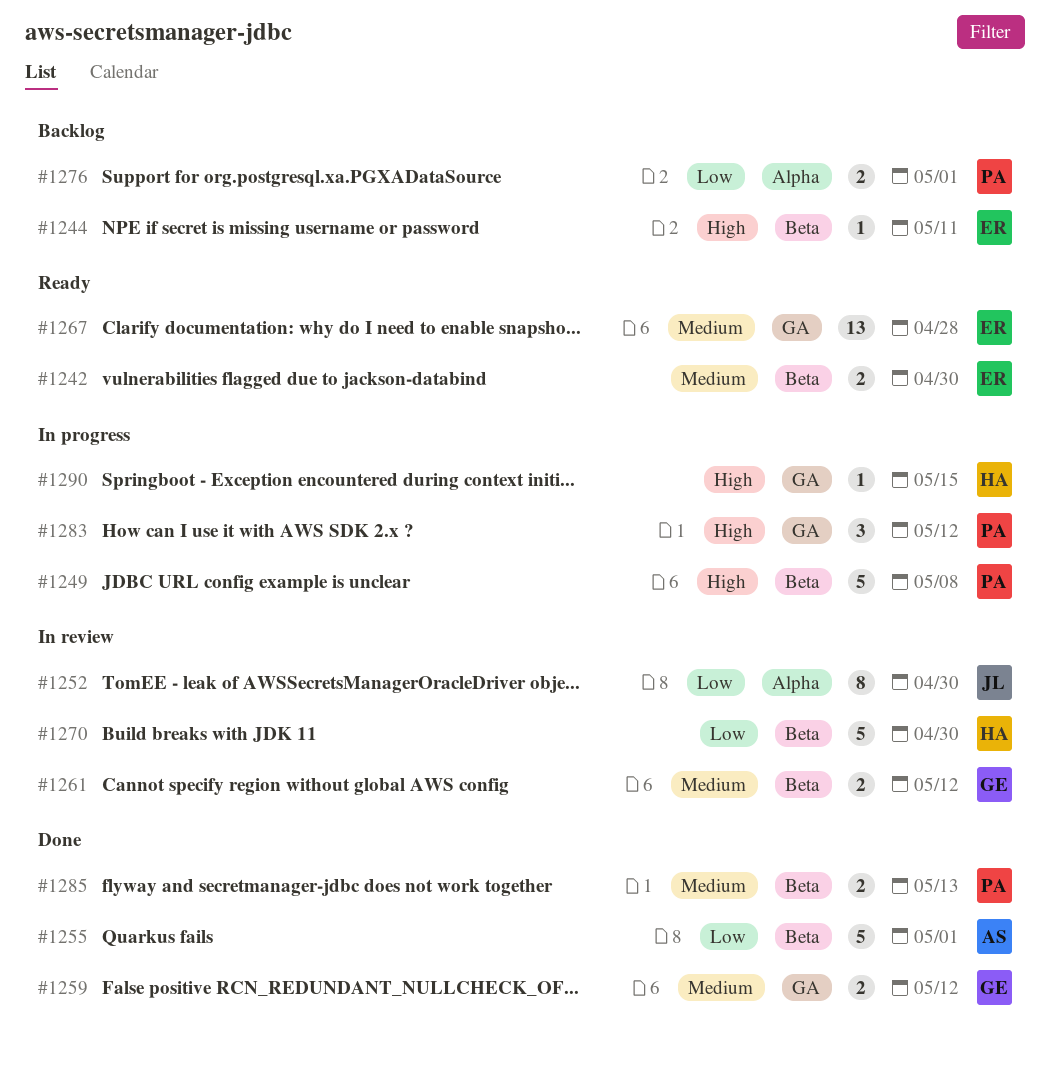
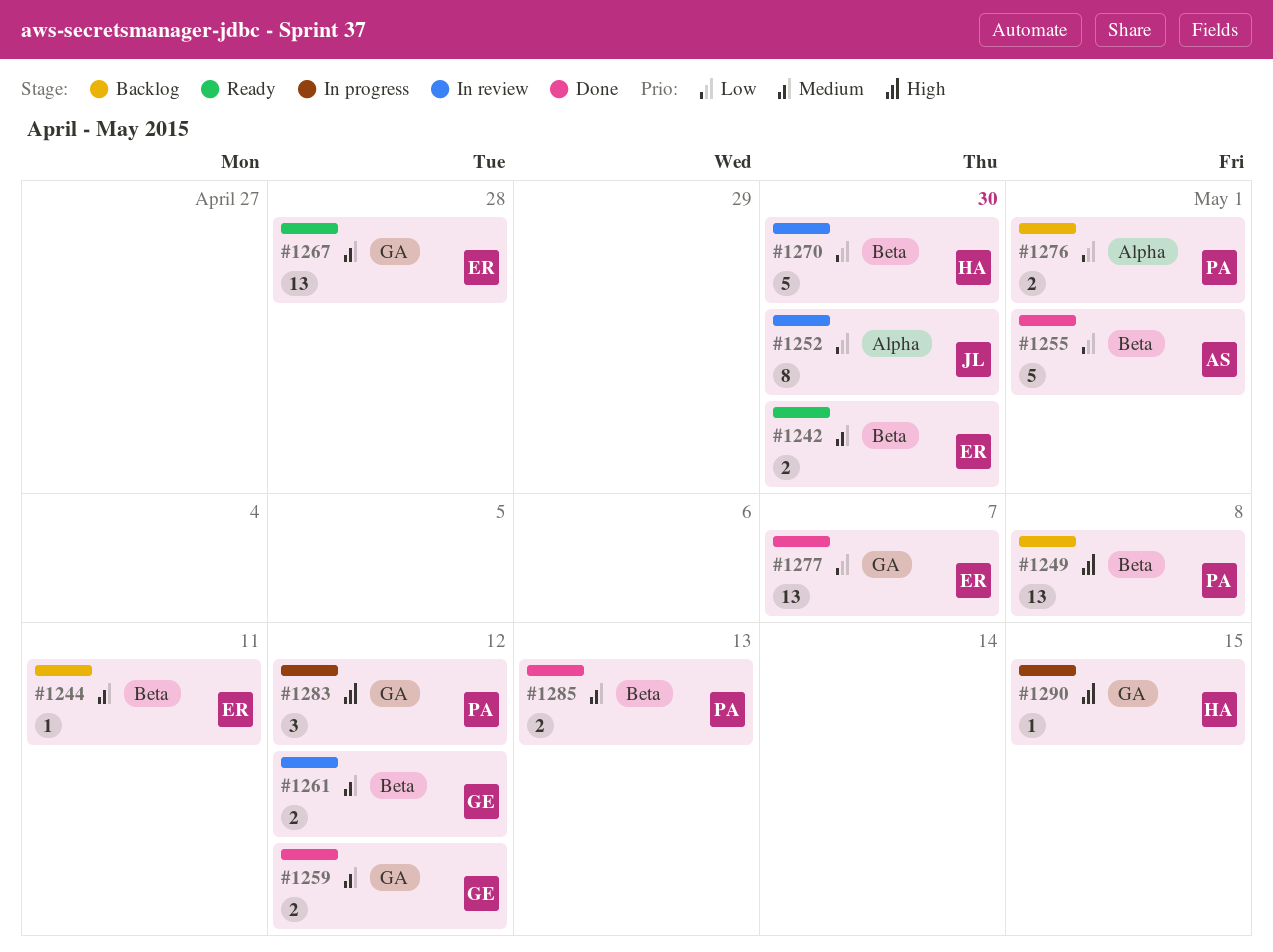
#1244, priority: High -> Medium
#1249, status: In progress -> Backlog
#1249, estimate: 5 -> 13
#1277: none -> present

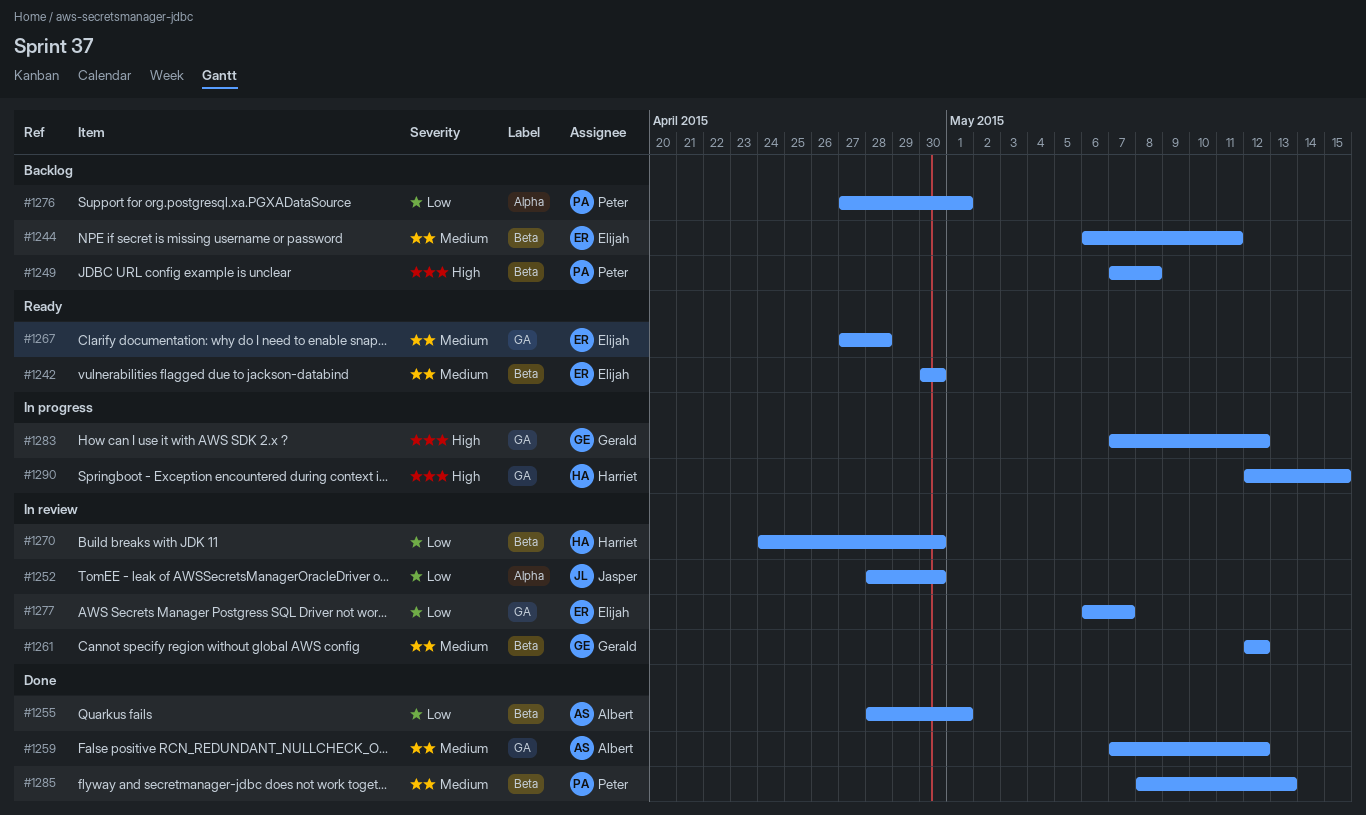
#1259, owner: Gerald -> Albert
#1277, status: Done -> In review
#1283, owner: Peter -> Gerald

